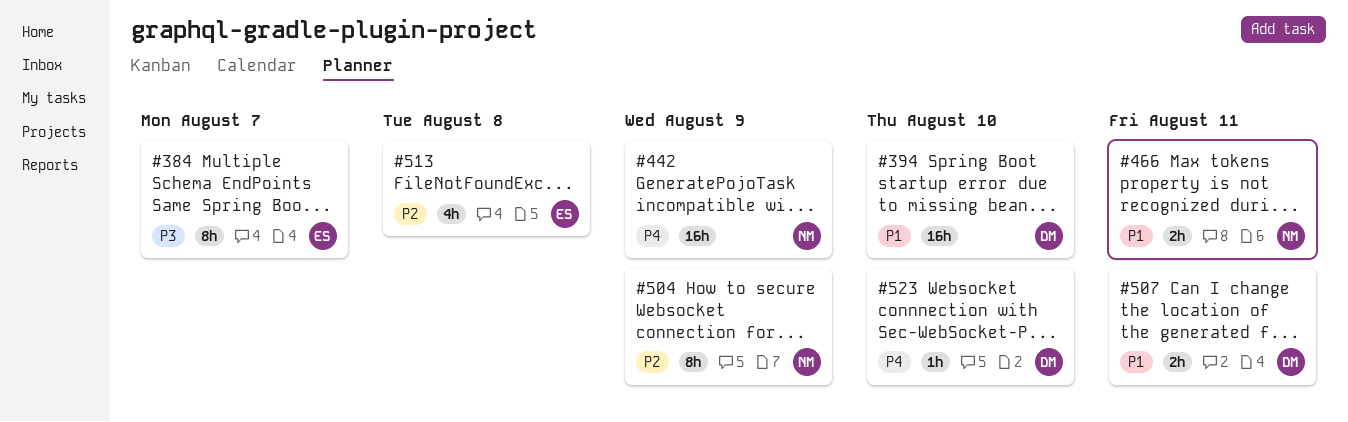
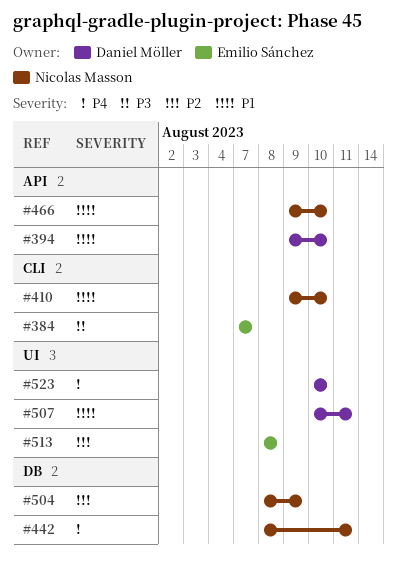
#410: none -> present
#442, due: Aug 9 -> Aug 11
#466, due: Aug 11 -> Aug 10

